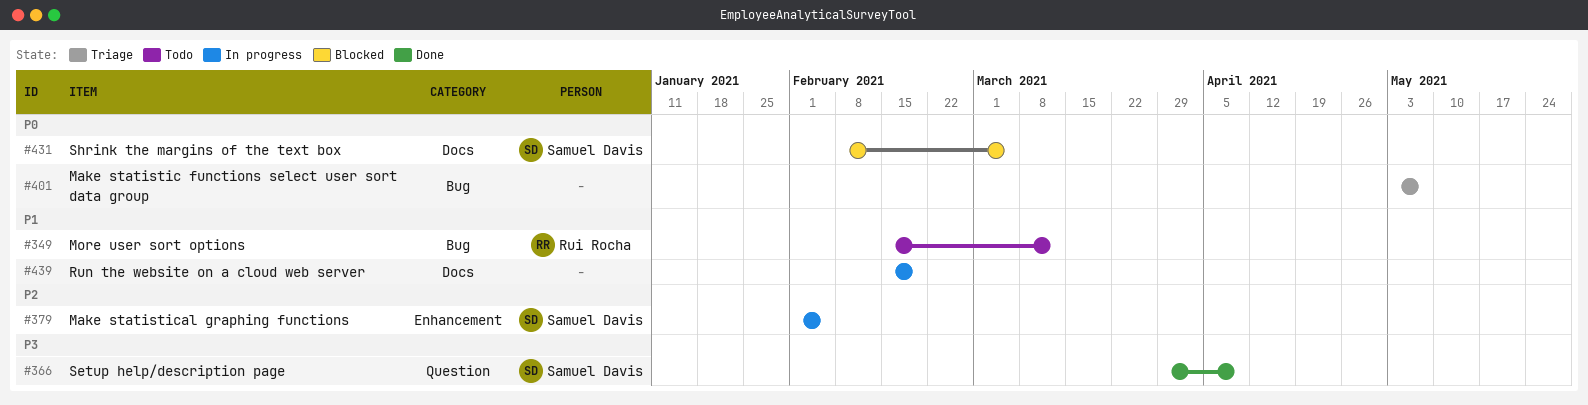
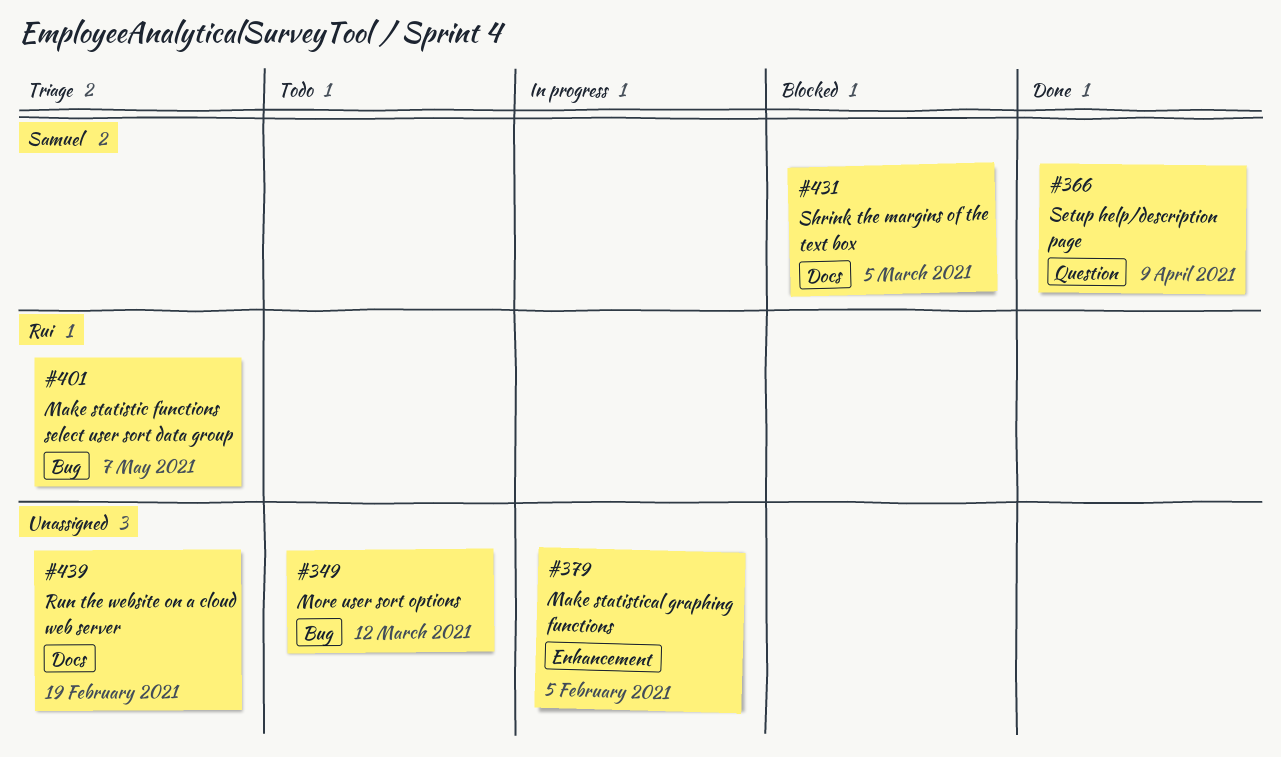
#349, owner: Rui Rocha -> none
#379, owner: Samuel Davis -> none
#401, owner: none -> Rui Rocha
#439, status: In progress -> Triage

